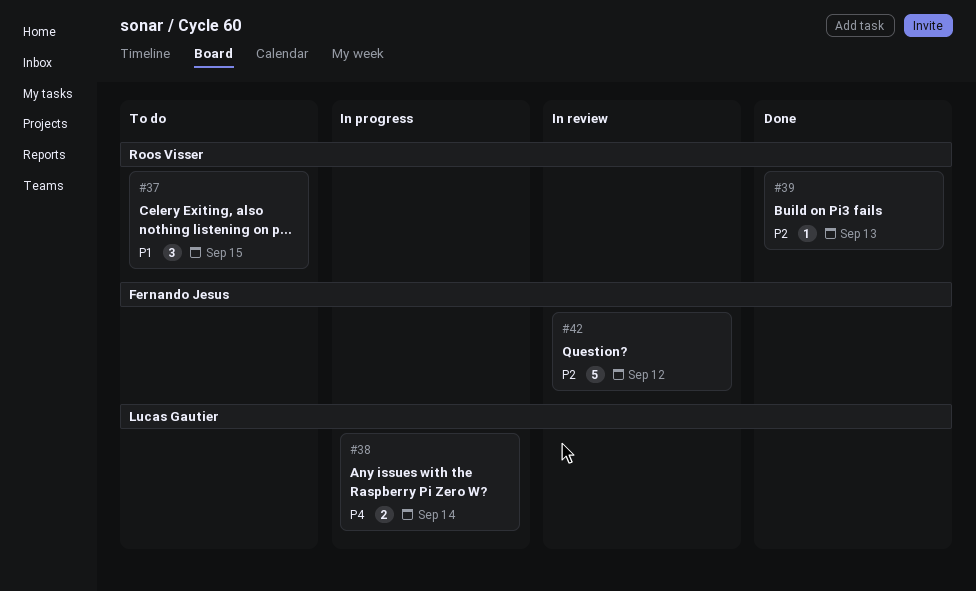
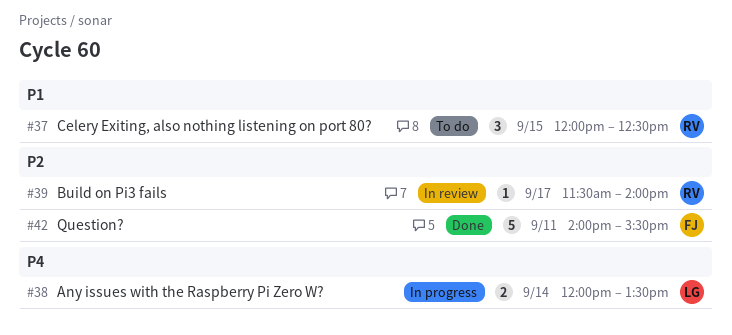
#39, status: Done -> In review
#39, day: Sep 13 -> Sep 17
#42, status: In review -> Done
#42, day: Sep 12 -> Sep 11

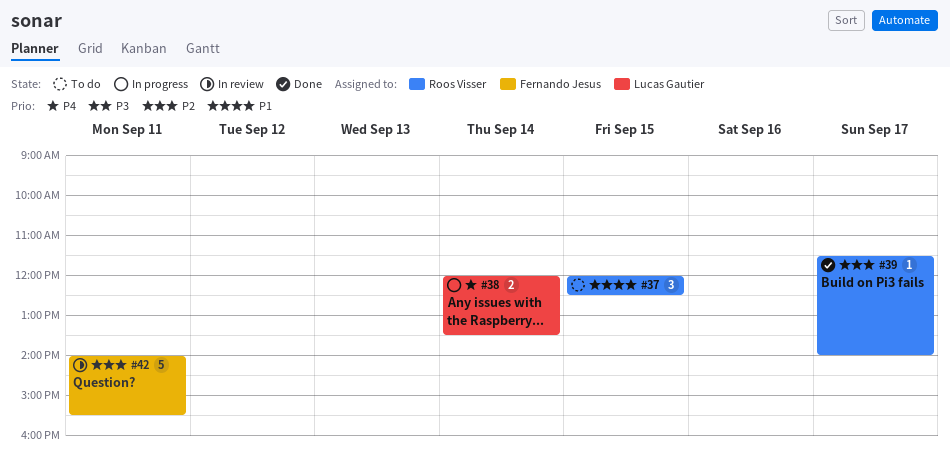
#39, status: In review -> Done
#42, status: Done -> In review

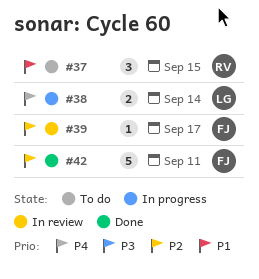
#39, status: Done -> In review
#39, owner: Roos Visser -> Fernando Jesus
#42, status: In review -> Done

